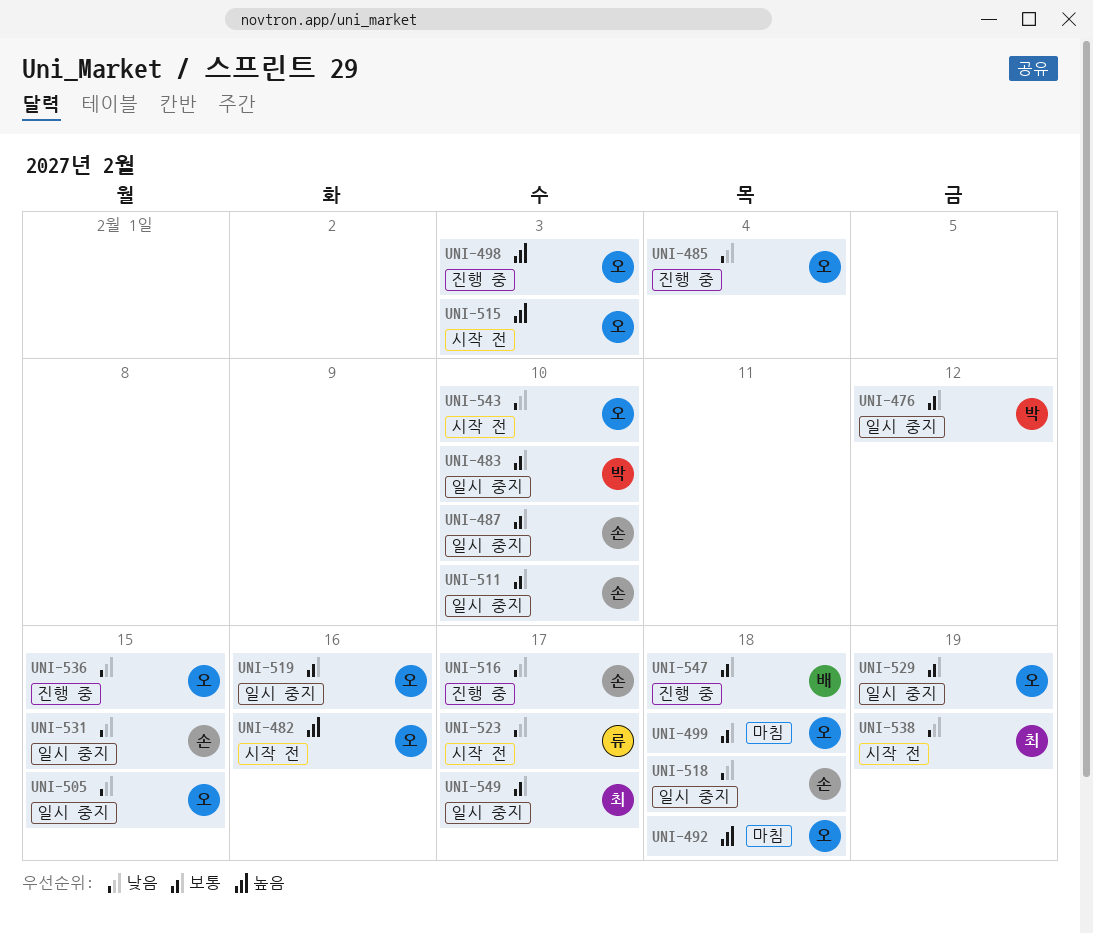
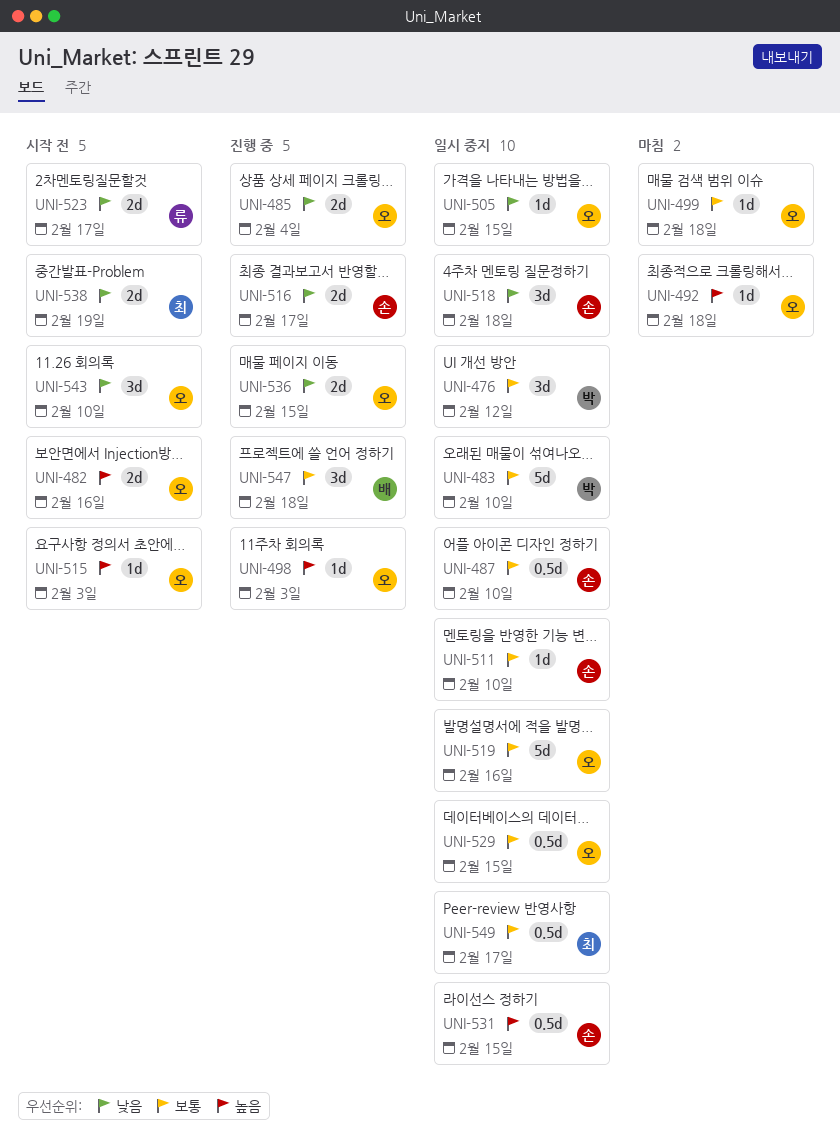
UNI-529, due: Feb 19 -> Feb 15
UNI-531, priority: 낮음 -> 높음

